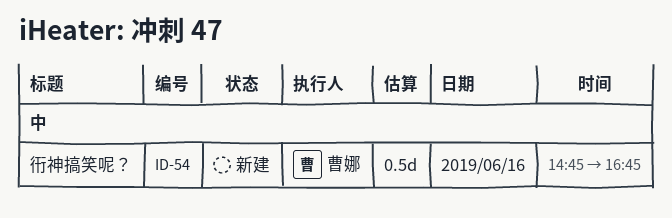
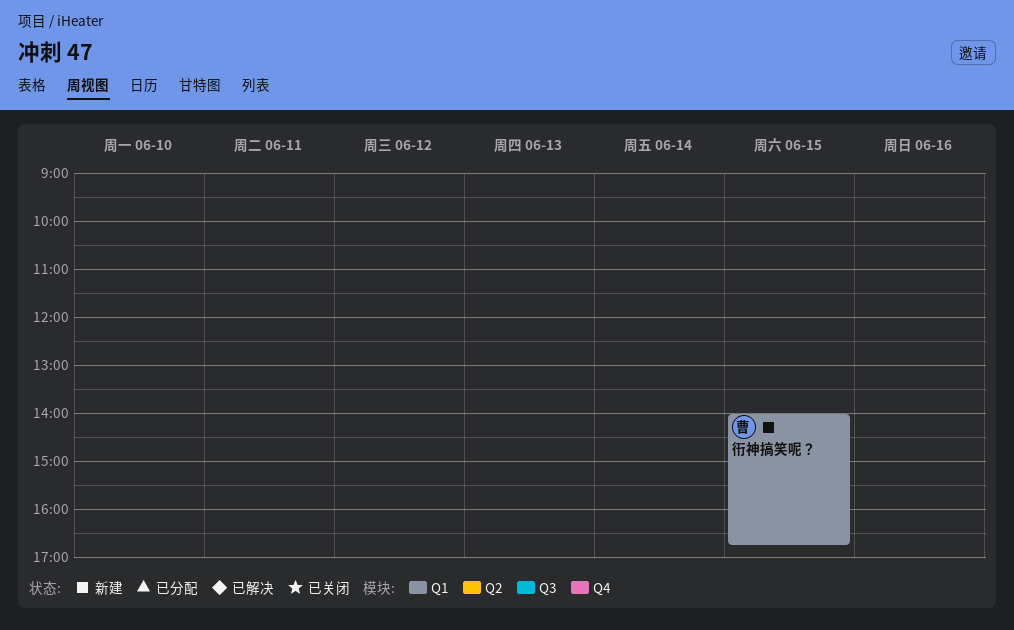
衎神搞笑呢？, day: Jun 16 -> Jun 15
衎神搞笑呢？, begins: 14:45 -> 14:00

